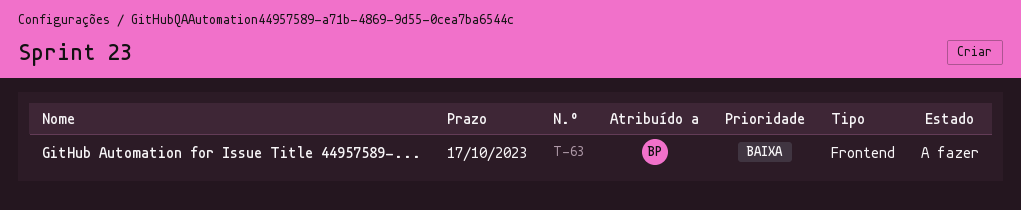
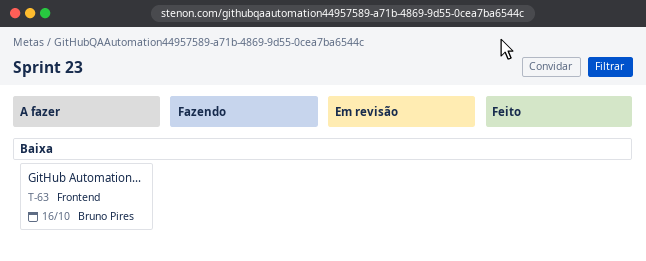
T-63, due: Oct 17 -> Oct 16

